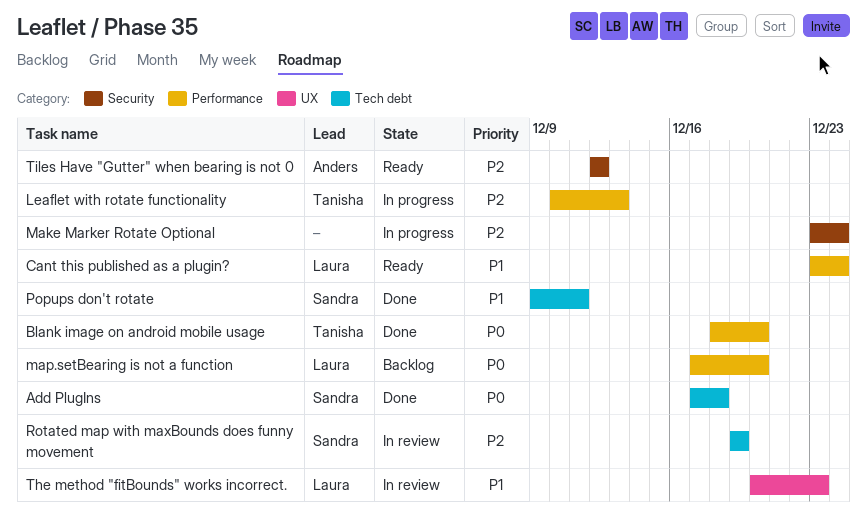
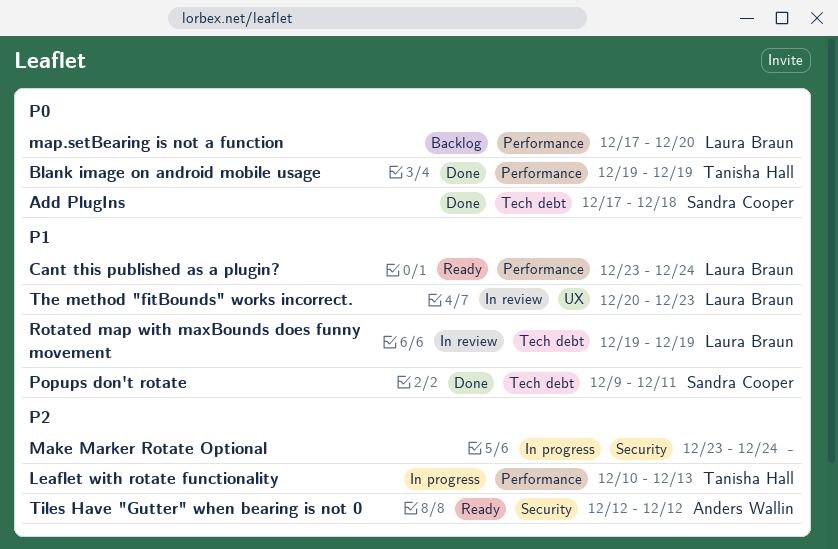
Blank image on android mobile usage, start: Dec 18 -> Dec 19
Blank image on android mobile usage, due: Dec 20 -> Dec 19
Rotated map with maxBounds does funny movement, owner: Sandra Cooper -> Laura Braun
Rotated map with maxBounds does funny movement, priority: P2 -> P1

